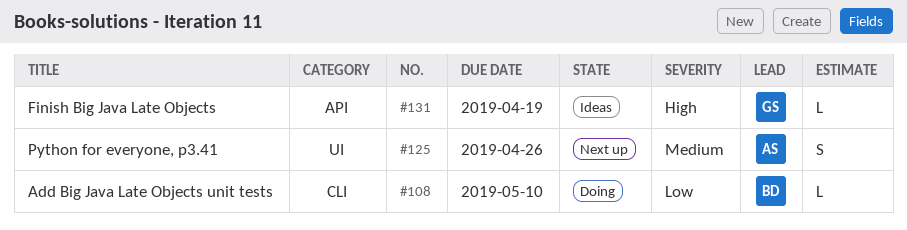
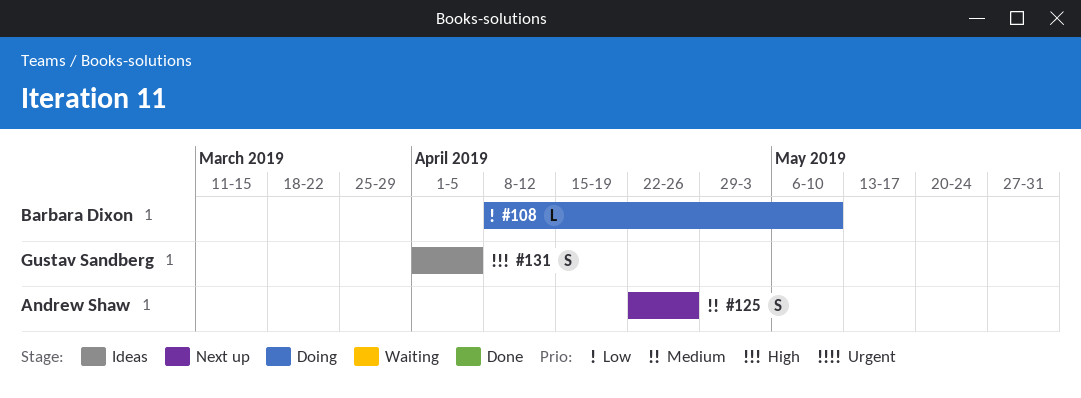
#131, estimate: L -> S
#131, due: Apr 19 -> Apr 5

